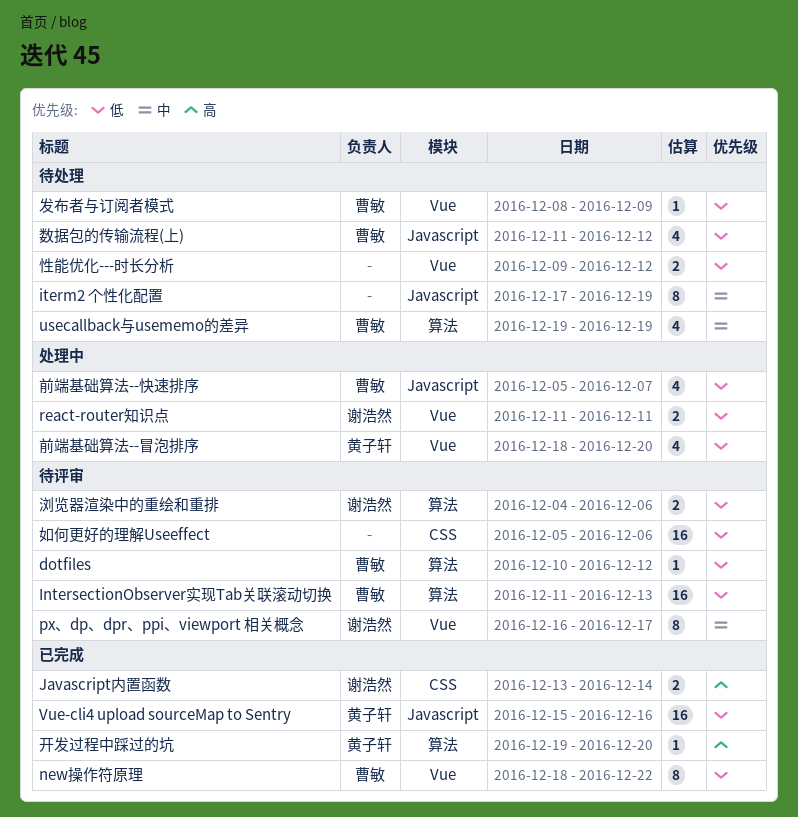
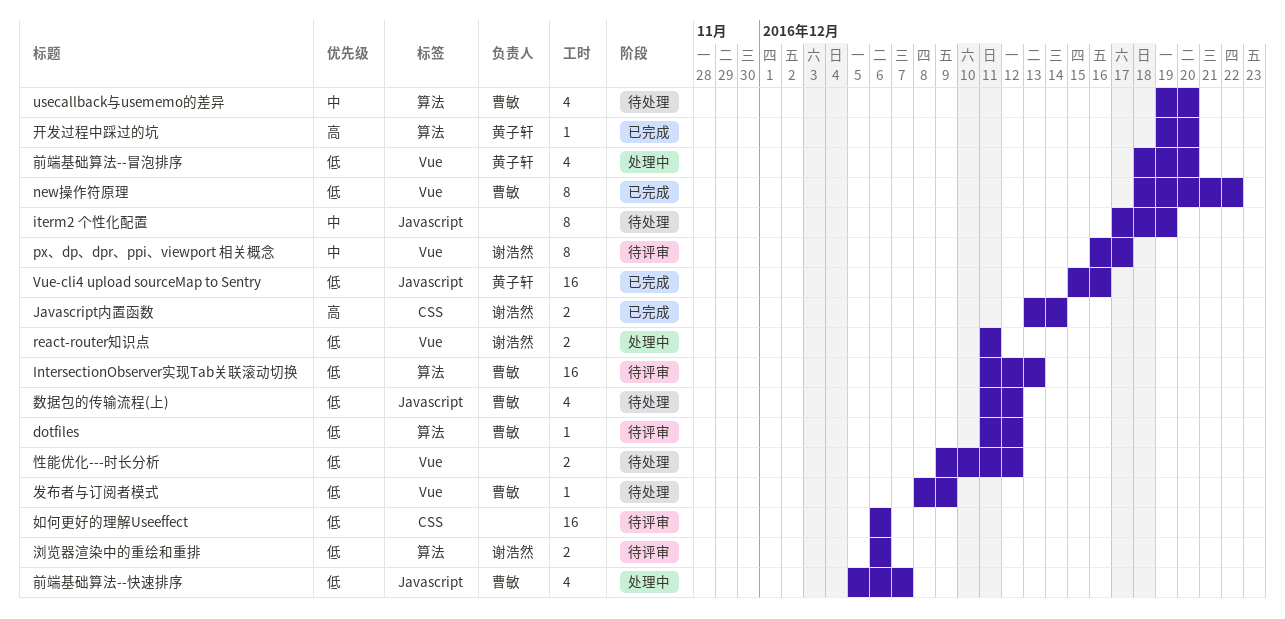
dotfiles, start: Dec 10 -> Dec 11
usecallback与usememo的差异, due: Dec 19 -> Dec 20
如何更好的理解Useeffect, start: Dec 5 -> Dec 6
浏览器渲染中的重绘和重排, start: Dec 4 -> Dec 6

